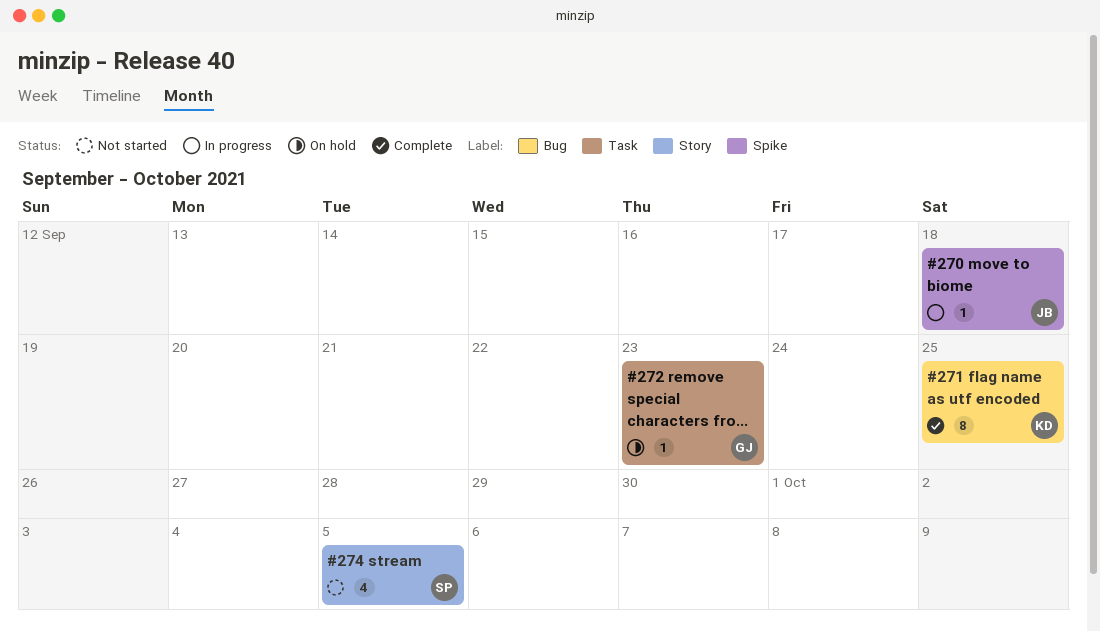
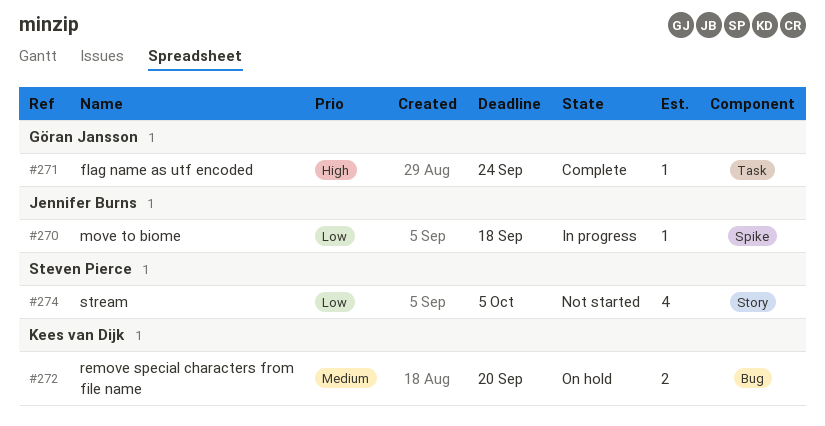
#271, owner: Kees van Dijk -> Göran Jansson
#271, label: Bug -> Task
#271, estimate: 8 -> 1
#271, due: Sep 25 -> Sep 24
#272, owner: Göran Jansson -> Kees van Dijk
#272, label: Task -> Bug
#272, estimate: 1 -> 2
#272, due: Sep 23 -> Sep 20

